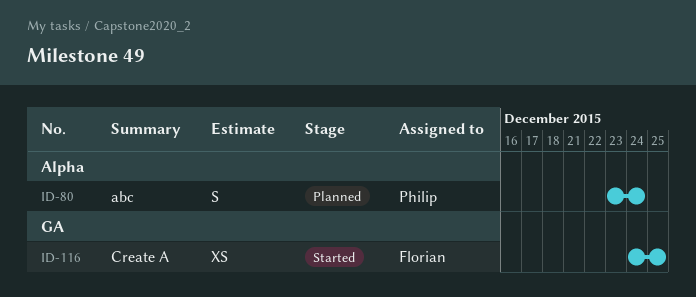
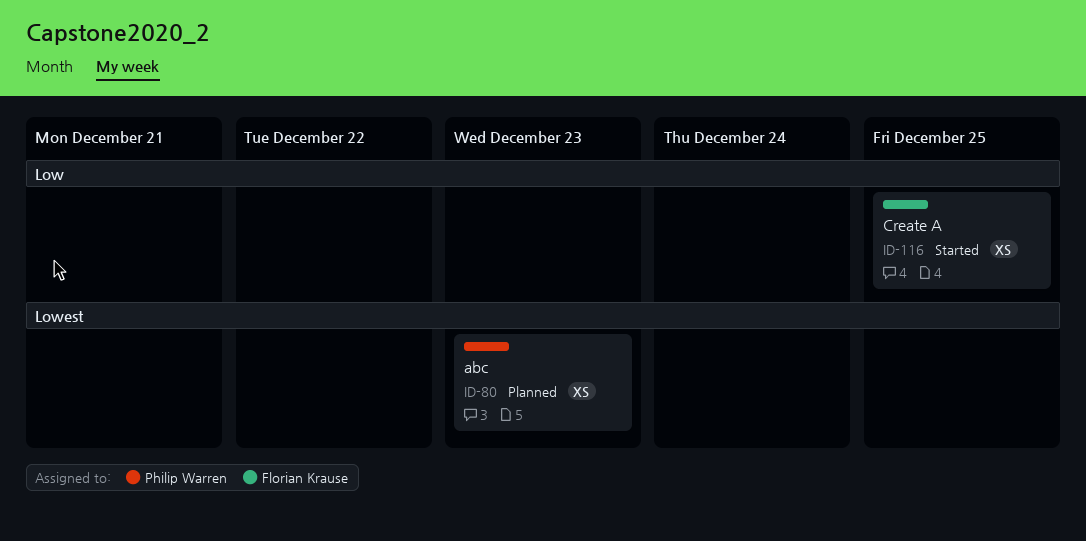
ID-80, estimate: S -> XS
ID-80, due: Dec 24 -> Dec 23

